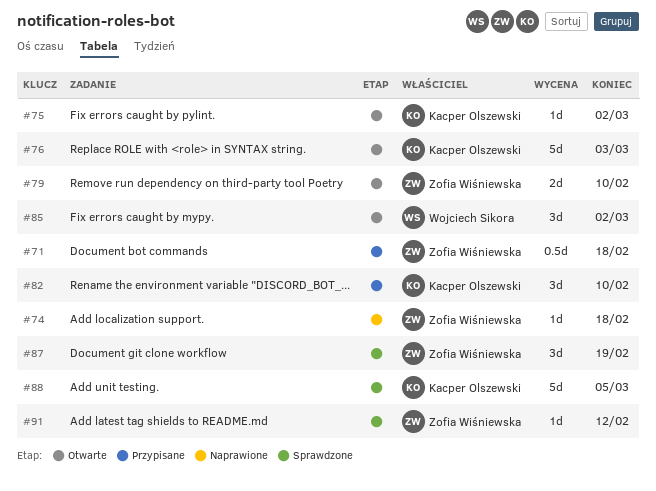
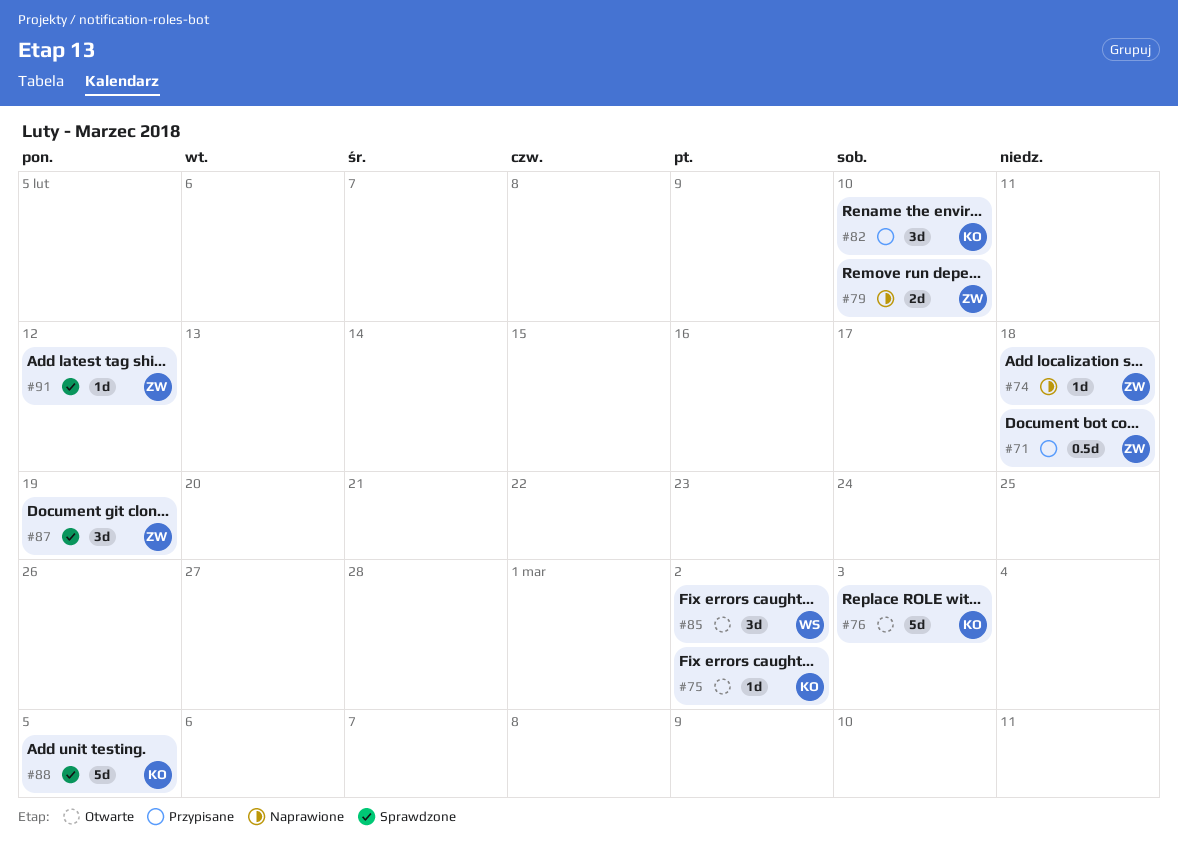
#79, status: Otwarte -> Naprawione

